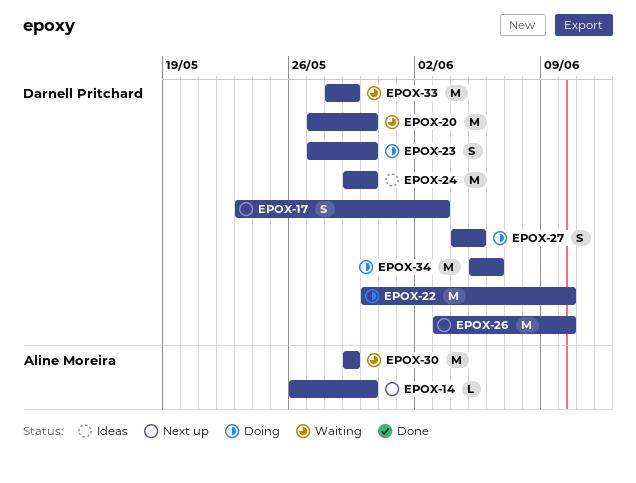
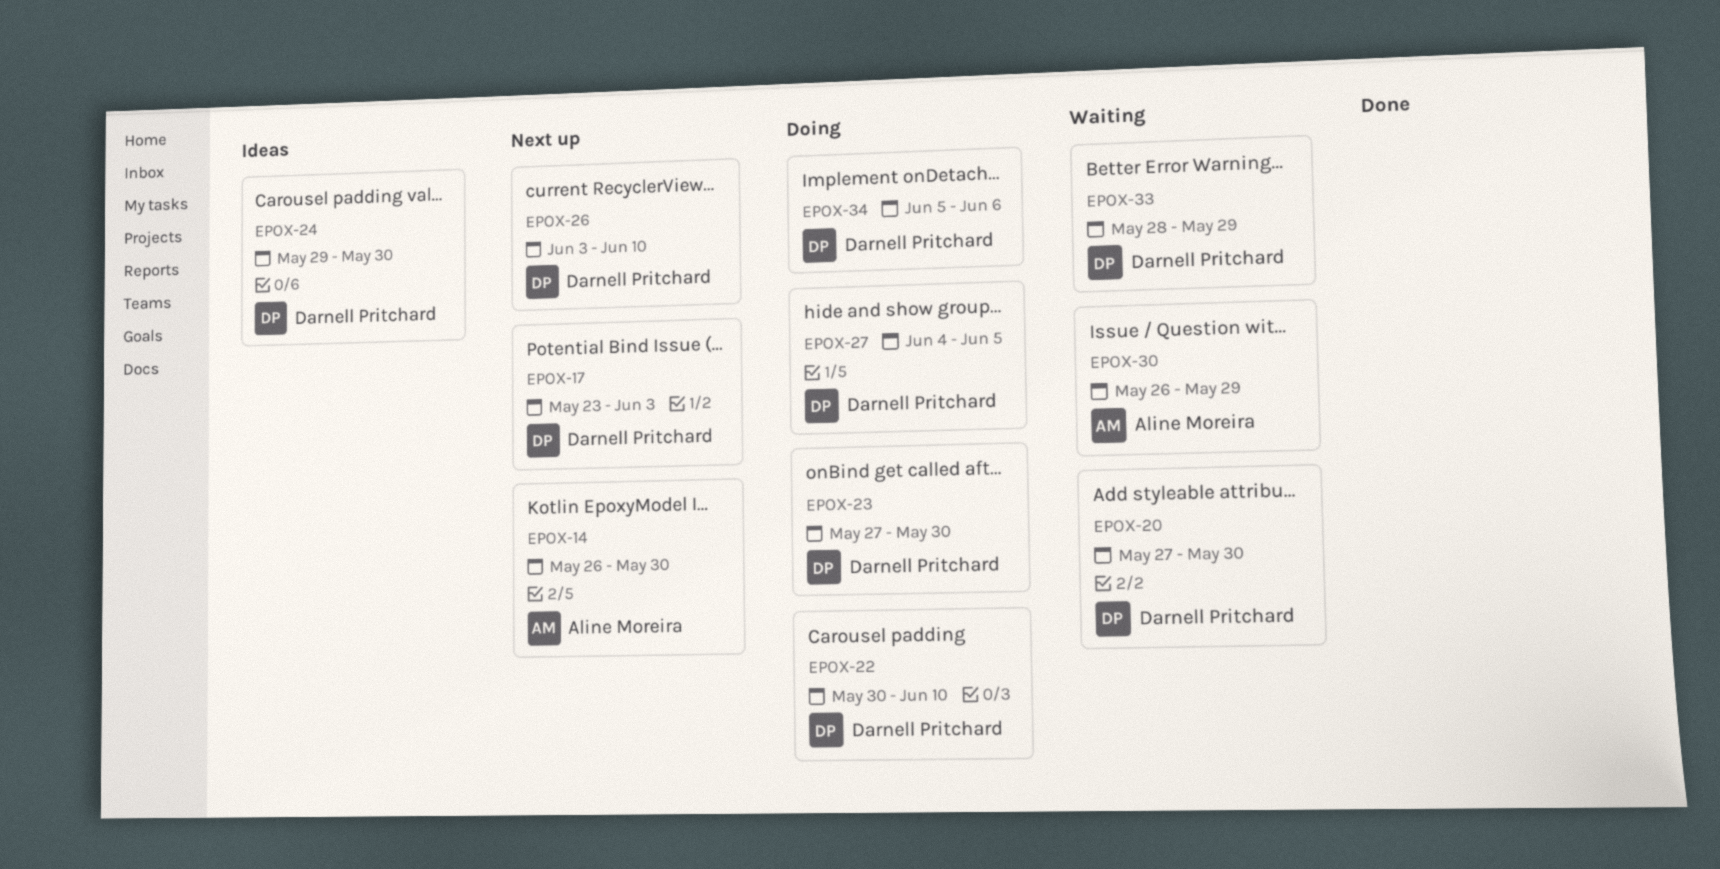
EPOX-30, start: May 29 -> May 26

